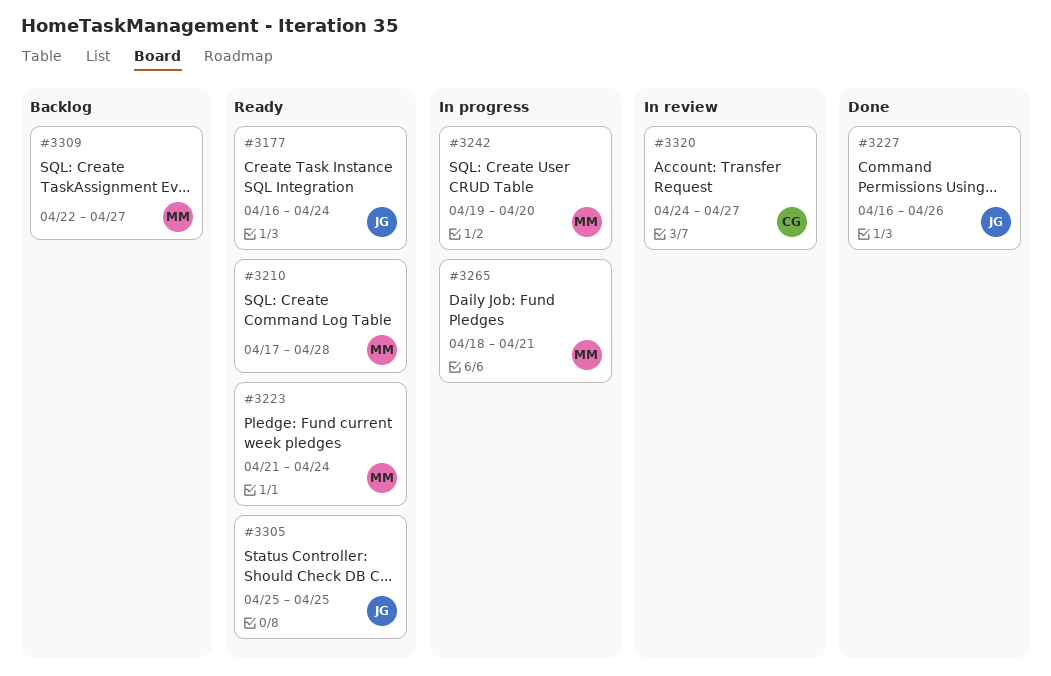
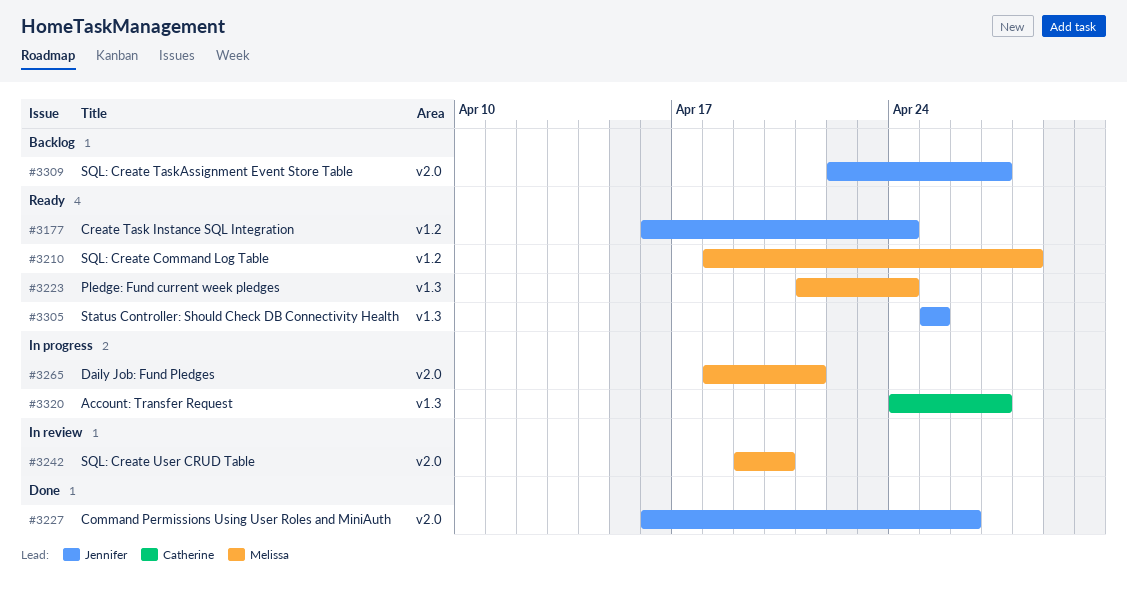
#3210, start: Apr 17 -> Apr 18
#3242, status: In progress -> In review
#3309, owner: Melissa -> Jennifer
#3320, status: In review -> In progress

